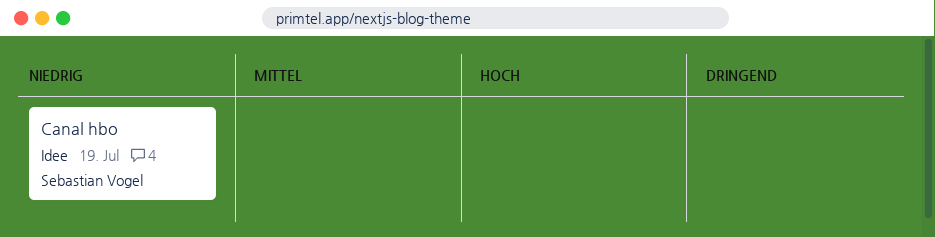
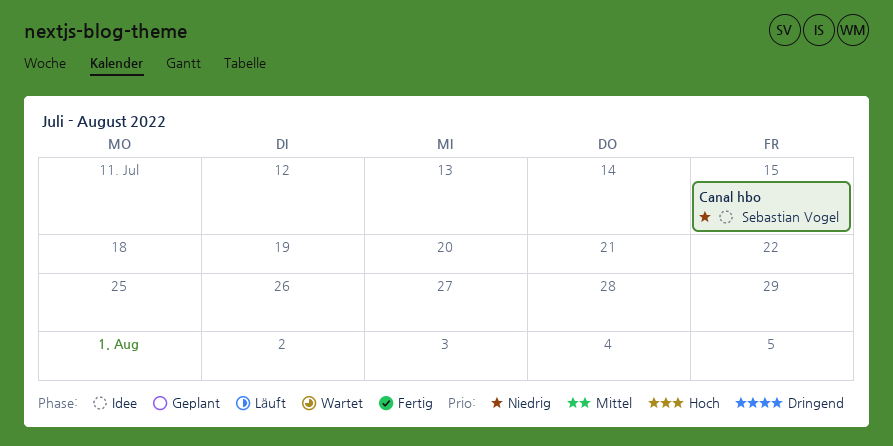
Canal hbo, due: Jul 19 -> Jul 15

